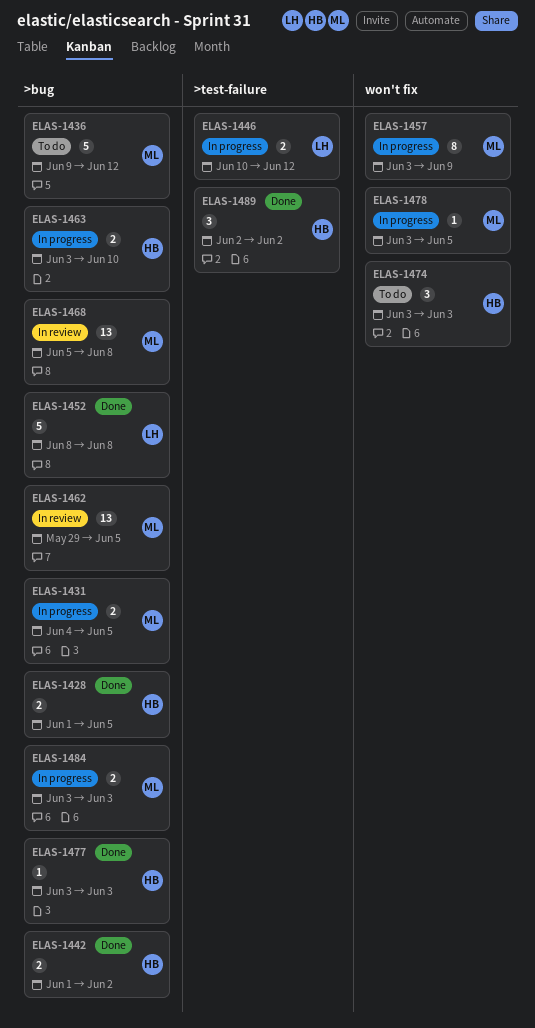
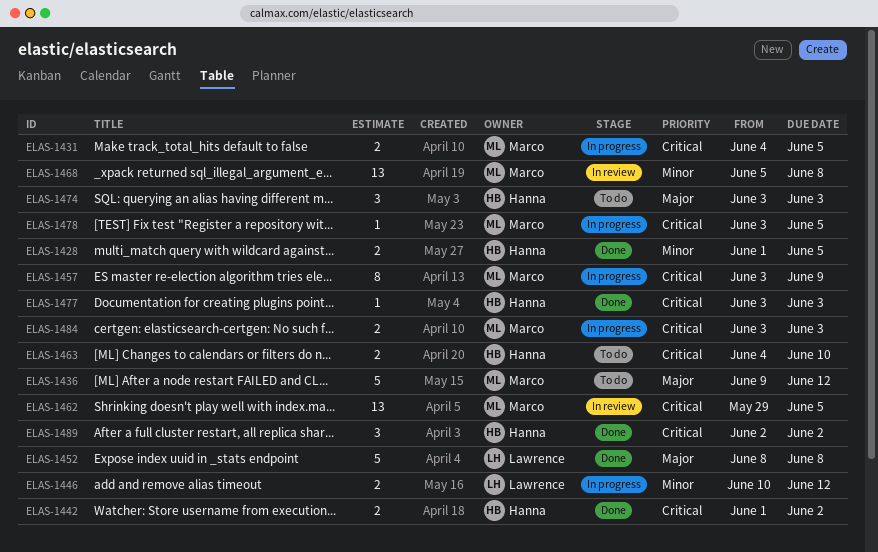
ELAS-1463, status: In progress -> To do
ELAS-1463, start: Jun 3 -> Jun 4

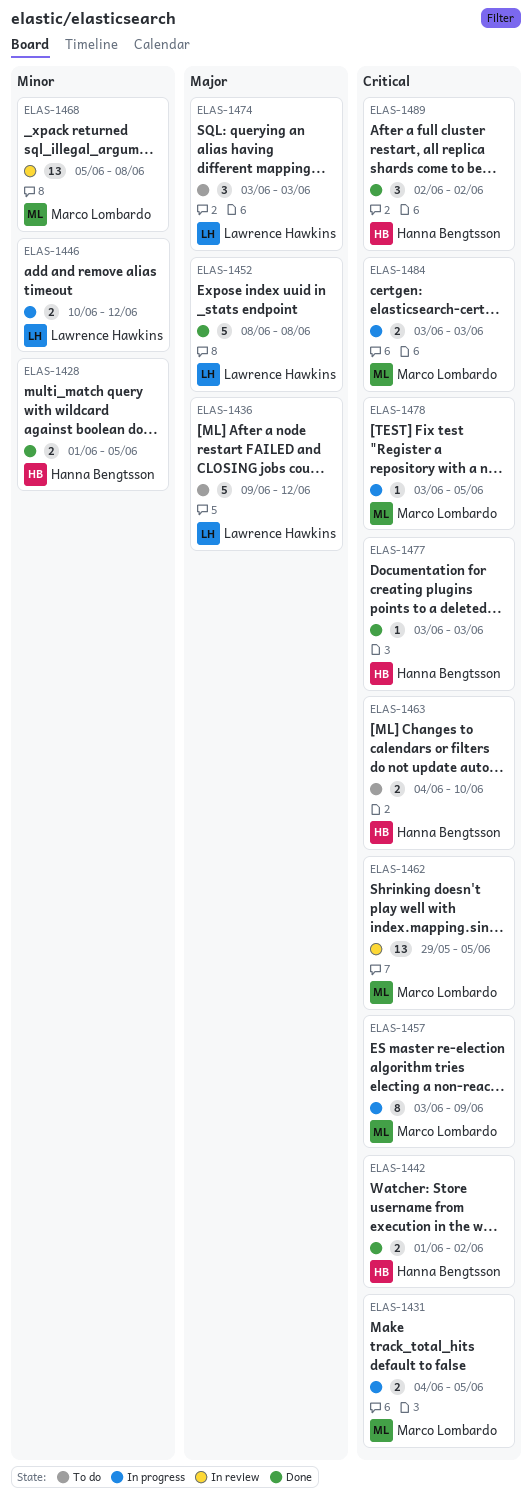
ELAS-1436, owner: Marco Lombardo -> Lawrence Hawkins
ELAS-1474, owner: Hanna Bengtsson -> Lawrence Hawkins

